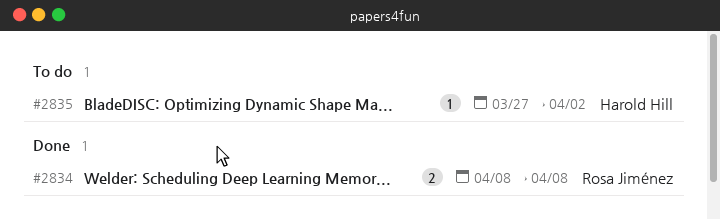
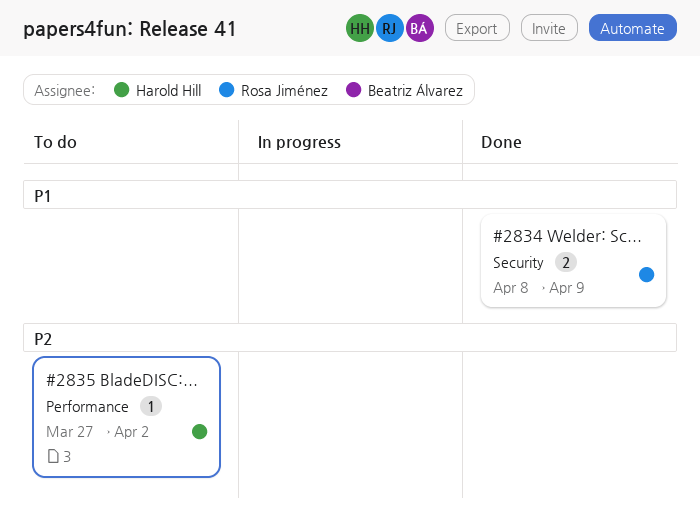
#2834, due: Apr 8 -> Apr 9

